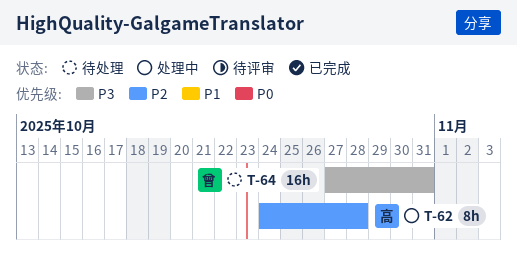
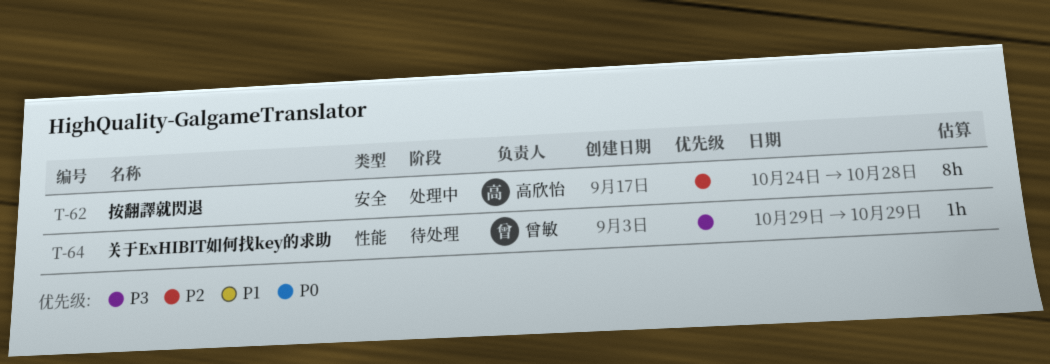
T-64, estimate: 16h -> 1h
T-64, start: Oct 27 -> Oct 29
T-64, due: Oct 31 -> Oct 29

